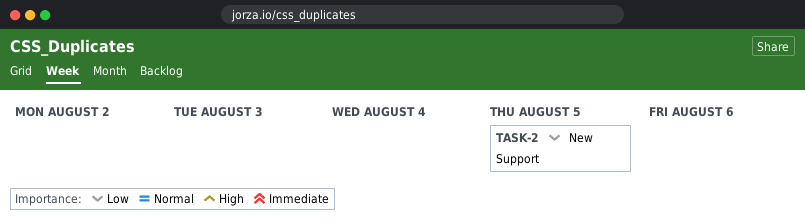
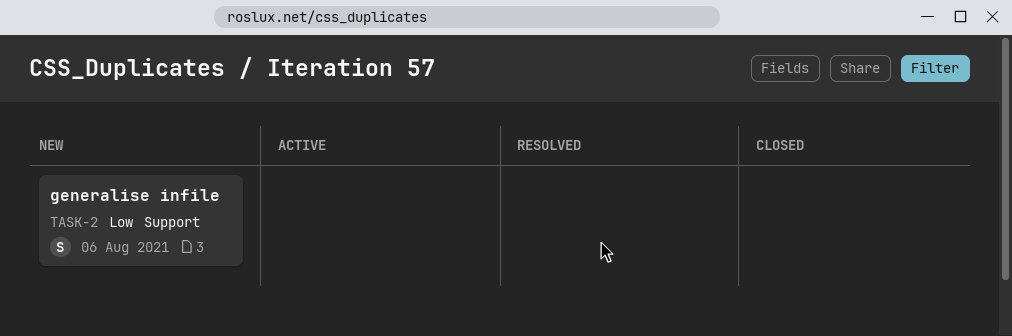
TASK-2, due: Aug 5 -> Aug 6

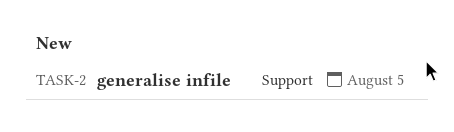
TASK-2, due: Aug 6 -> Aug 5

